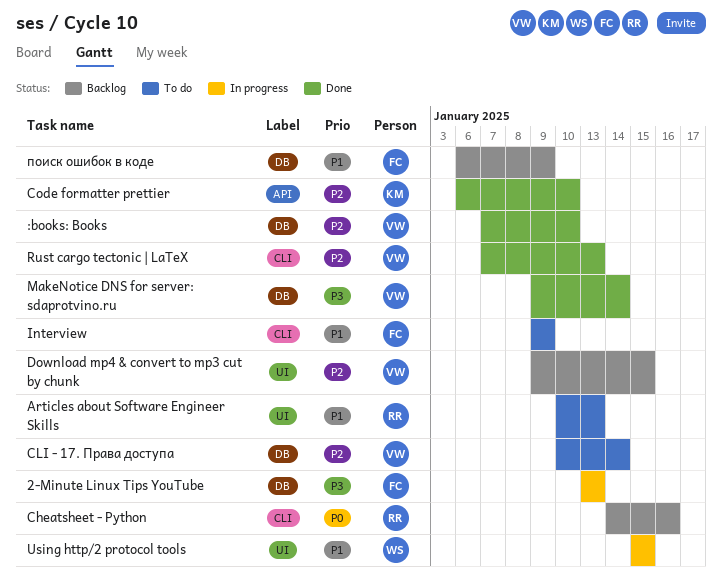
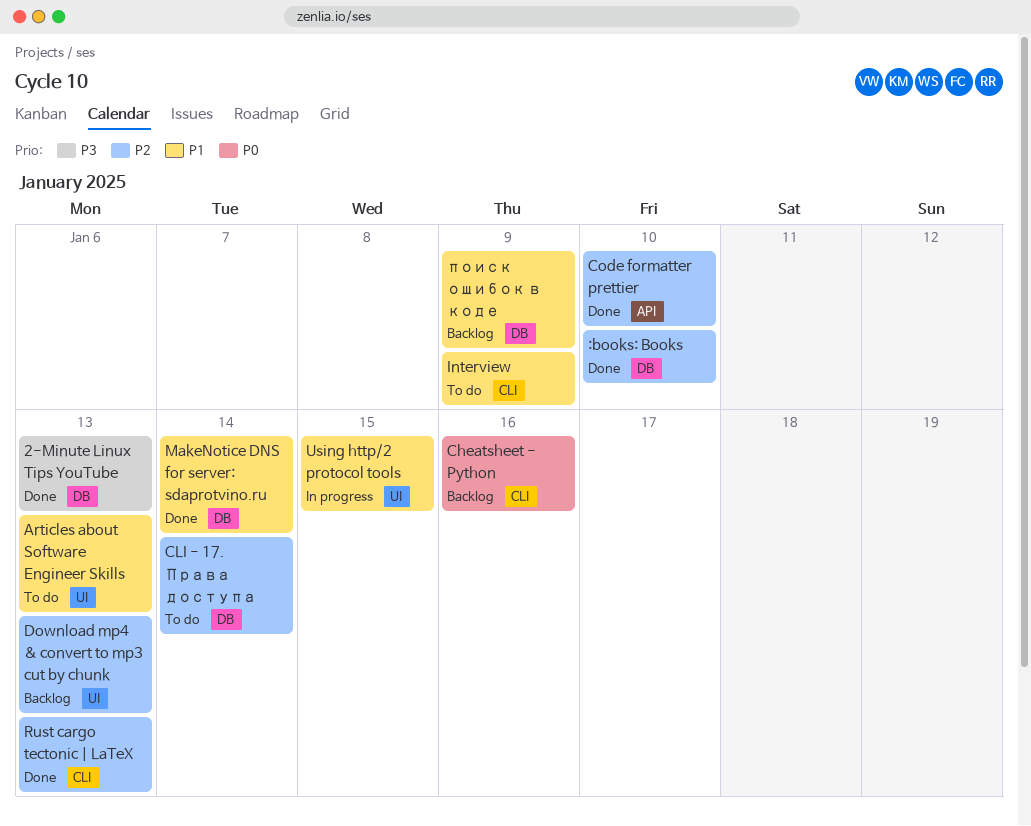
2-Minute Linux Tips YouTube, status: In progress -> Done
Download mp4 & convert to mp3 cut by chunk, due: Jan 15 -> Jan 13
MakeNotice DNS for server: sdaprotvino.ru, priority: P3 -> P1

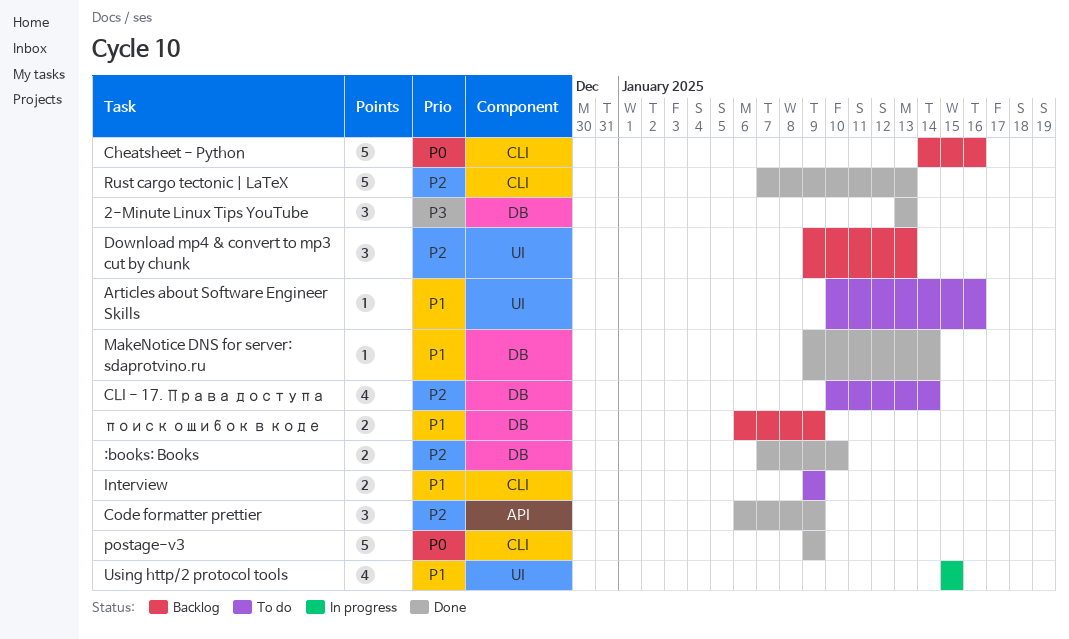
Articles about Software Engineer Skills, due: Jan 13 -> Jan 16
Code formatter prettier, due: Jan 10 -> Jan 9
postage-v3: none -> present

